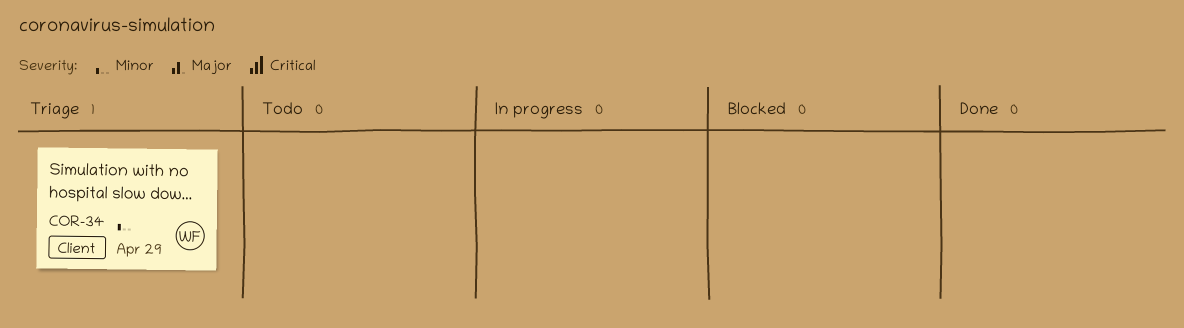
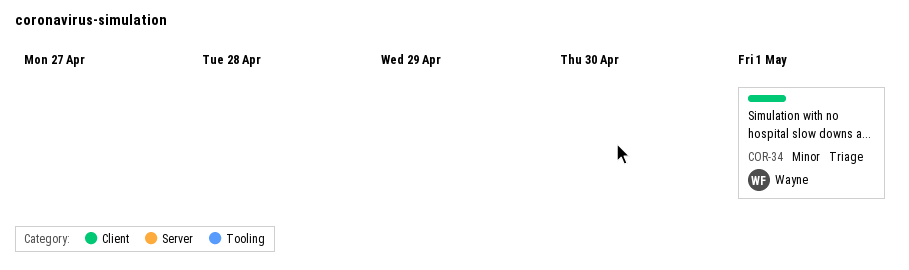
COR-34, due: Apr 29 -> May 1

